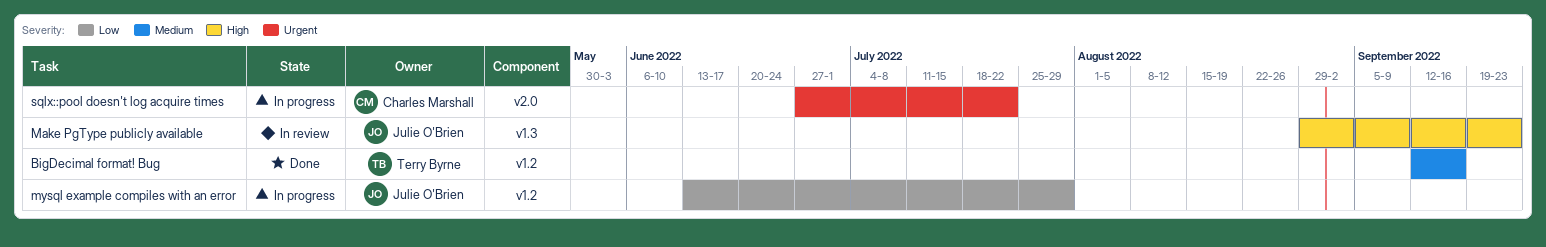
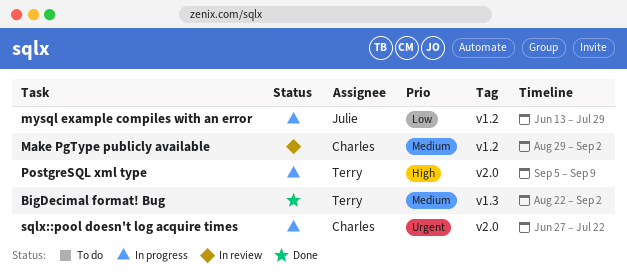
BigDecimal format! Bug, label: v1.2 -> v1.3
BigDecimal format! Bug, start: Sep 12 -> Aug 22
BigDecimal format! Bug, due: Sep 16 -> Sep 2
Make PgType publicly available, owner: Julie O'Brien -> Charles Marshall
Make PgType publicly available, priority: High -> Medium
Make PgType publicly available, label: v1.3 -> v1.2
Make PgType publicly available, due: Sep 23 -> Sep 2
PostgreSQL xml type: none -> present

